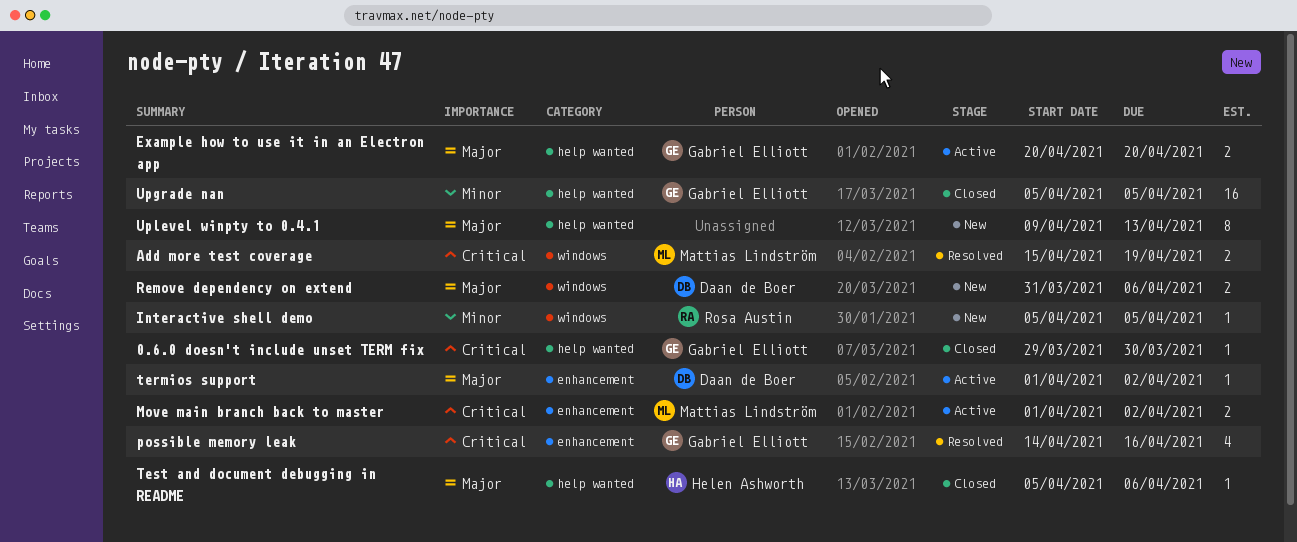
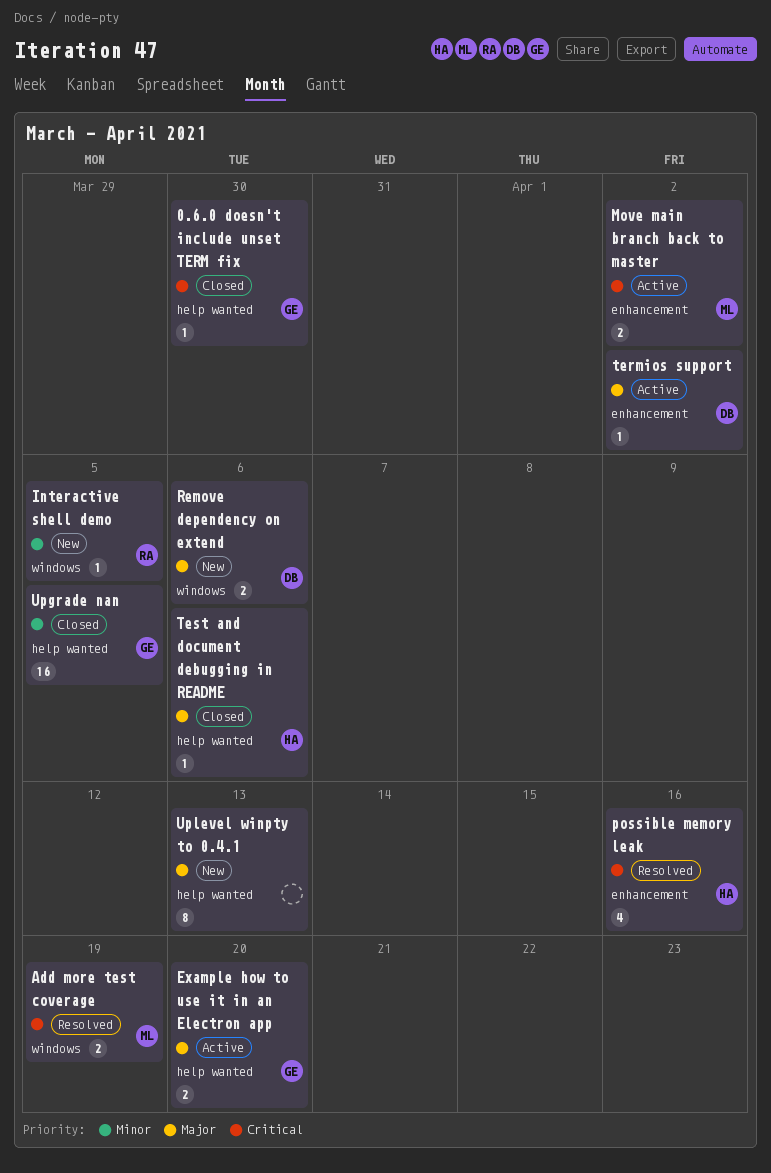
possible memory leak, owner: Gabriel Elliott -> Helen Ashworth

